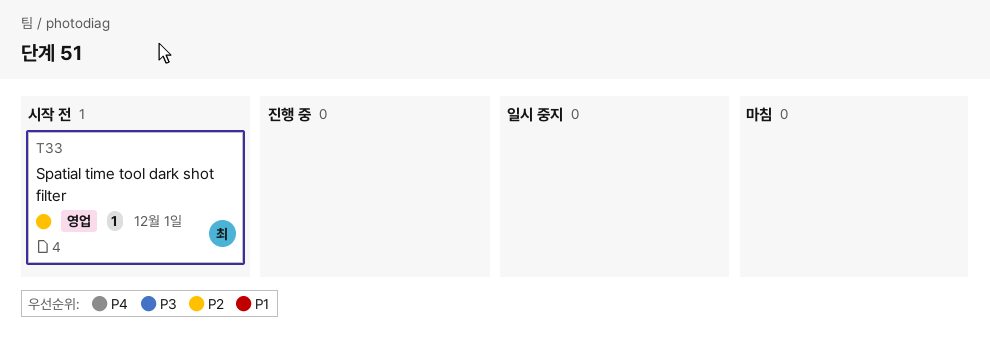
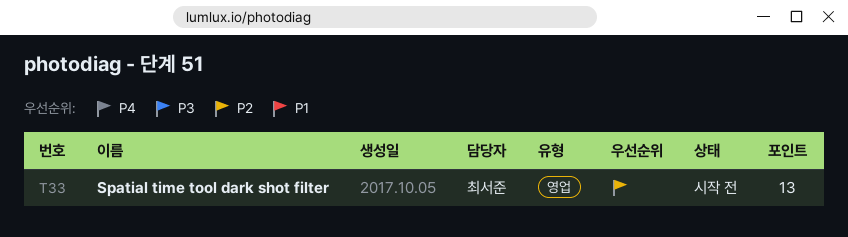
T33, estimate: 1 -> 13

